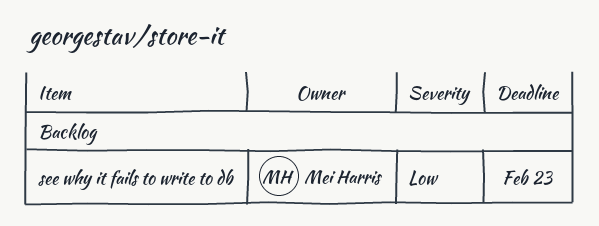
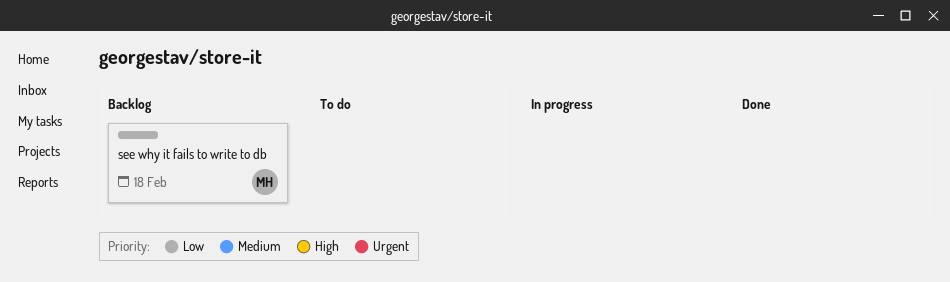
see why it fails to write to db, due: Feb 23 -> Feb 18

